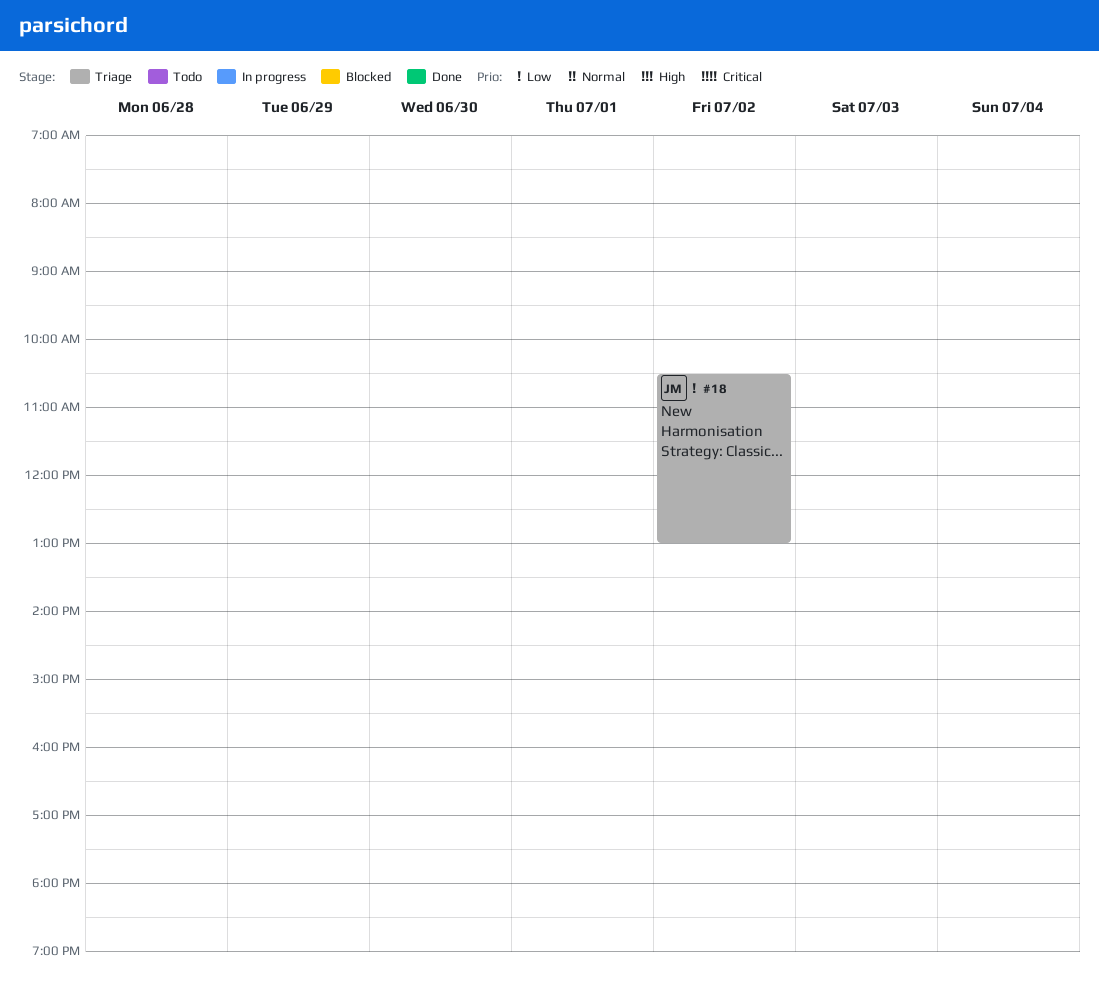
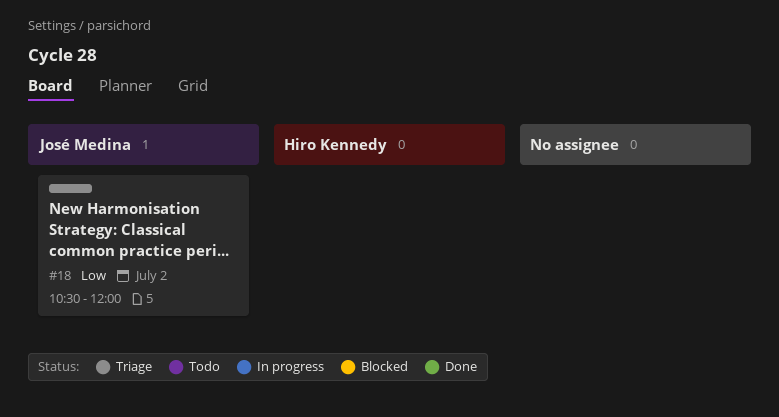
#18, ends: 13:00 -> 12:00

